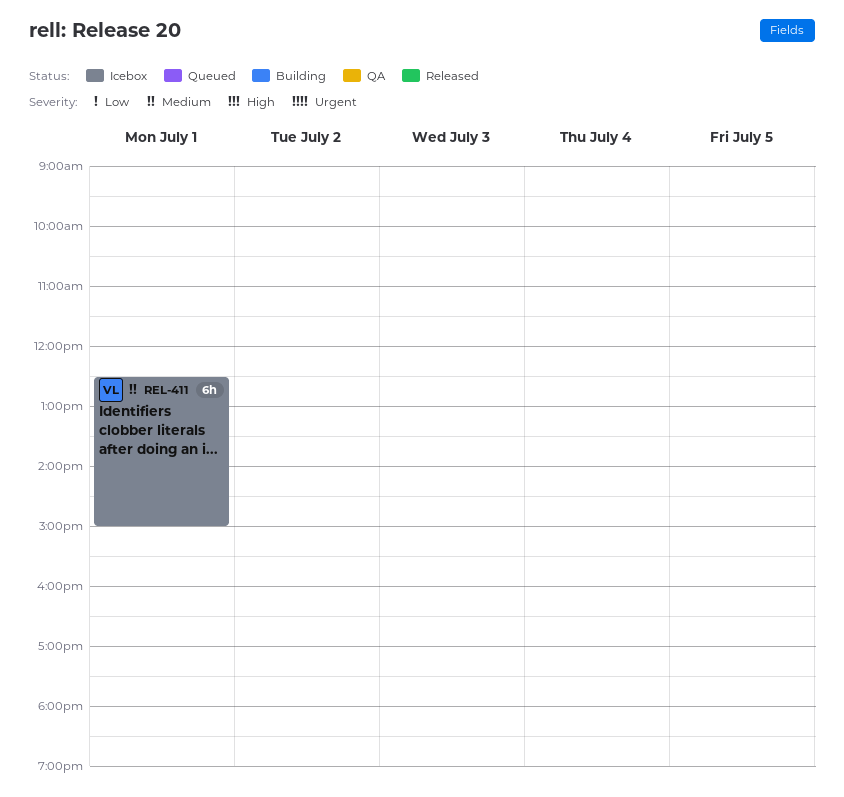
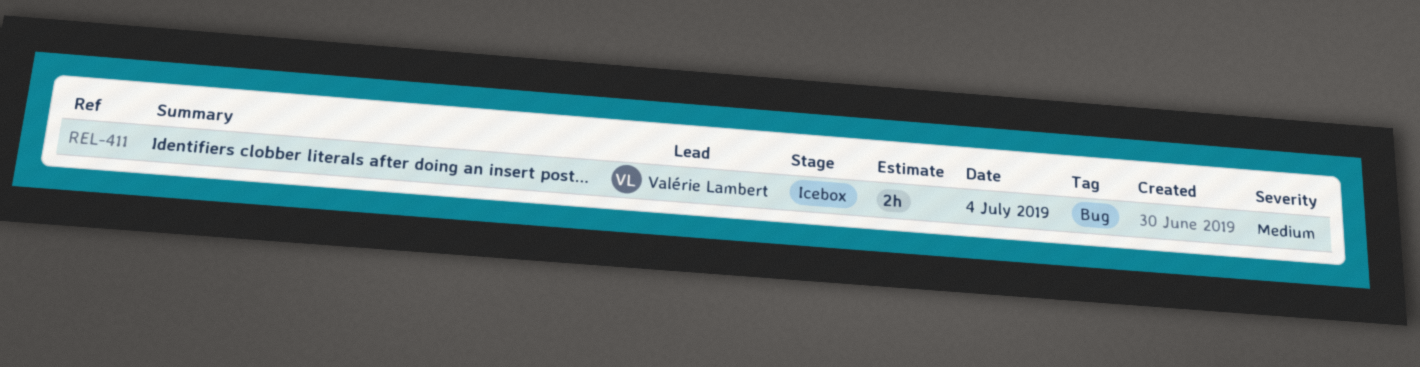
REL-411, estimate: 6h -> 2h
REL-411, day: Jul 1 -> Jul 4

